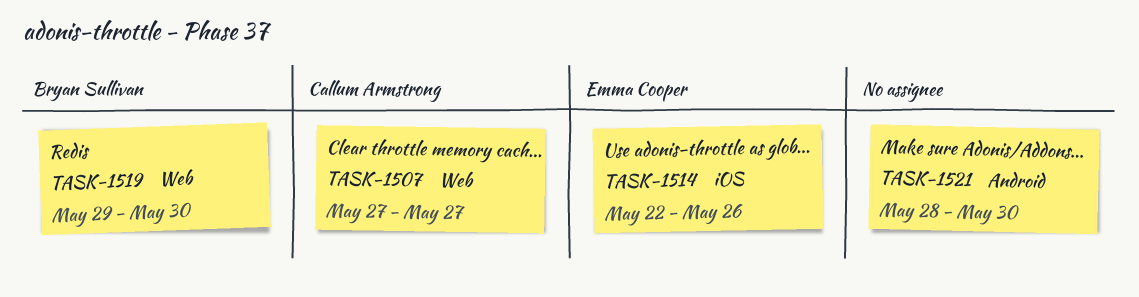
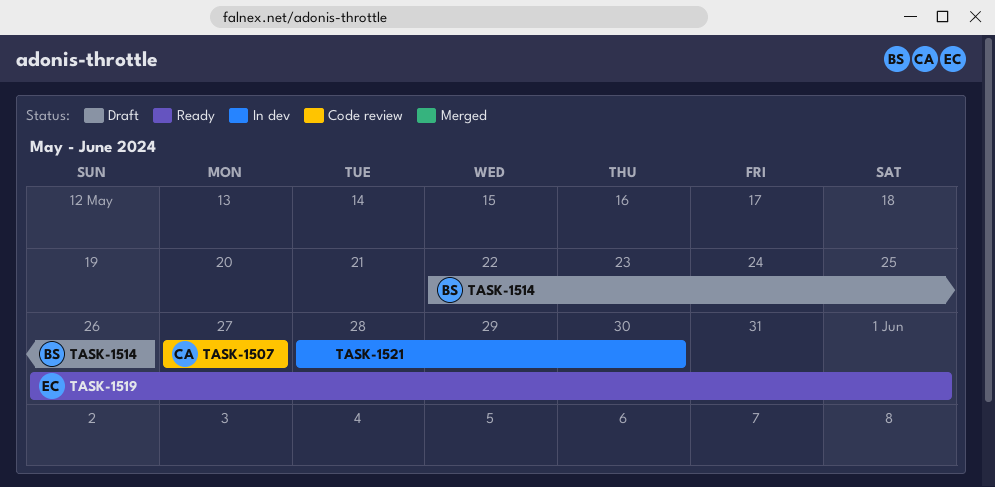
TASK-1514, owner: Emma Cooper -> Bryan Sullivan
TASK-1519, owner: Bryan Sullivan -> Emma Cooper
TASK-1519, start: May 29 -> May 26
TASK-1519, due: May 30 -> Jun 1

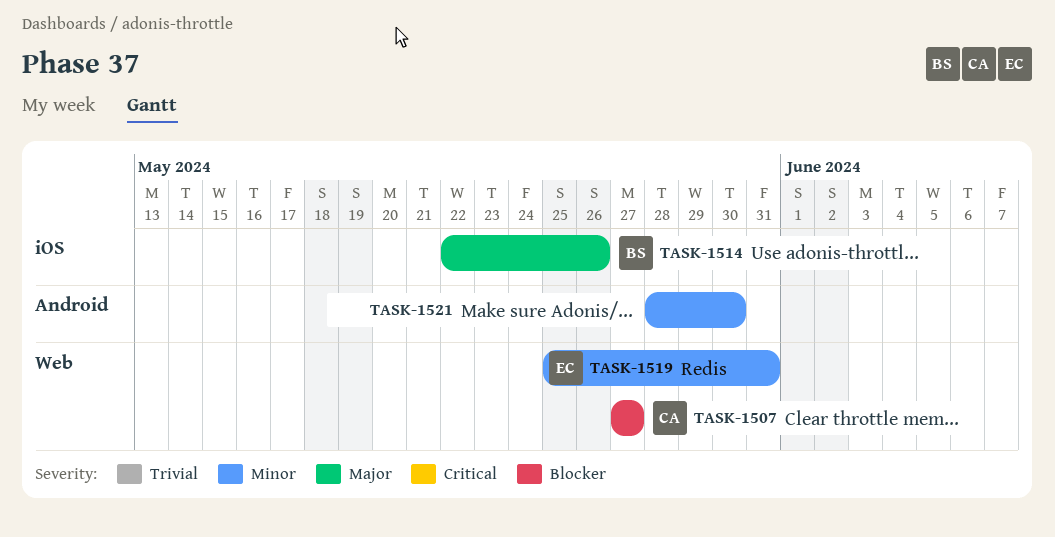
TASK-1519, start: May 26 -> May 25
TASK-1519, due: Jun 1 -> May 31

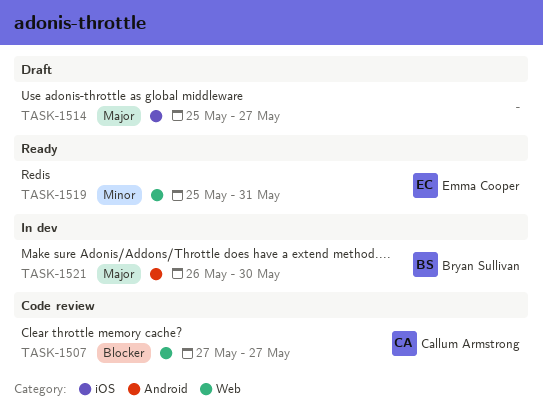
TASK-1514, owner: Bryan Sullivan -> none
TASK-1514, start: May 22 -> May 25
TASK-1514, due: May 26 -> May 27
TASK-1521, owner: none -> Bryan Sullivan
TASK-1521, priority: Minor -> Major
TASK-1521, start: May 28 -> May 26

